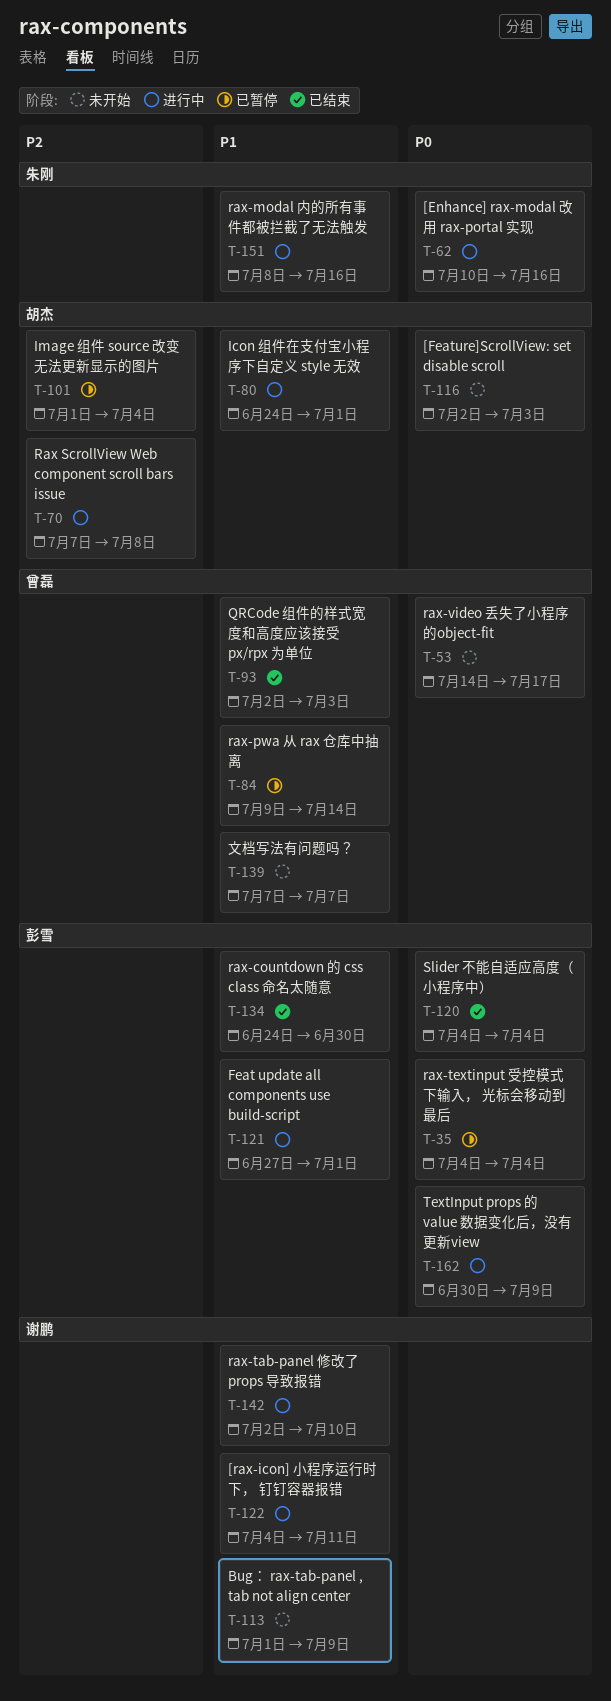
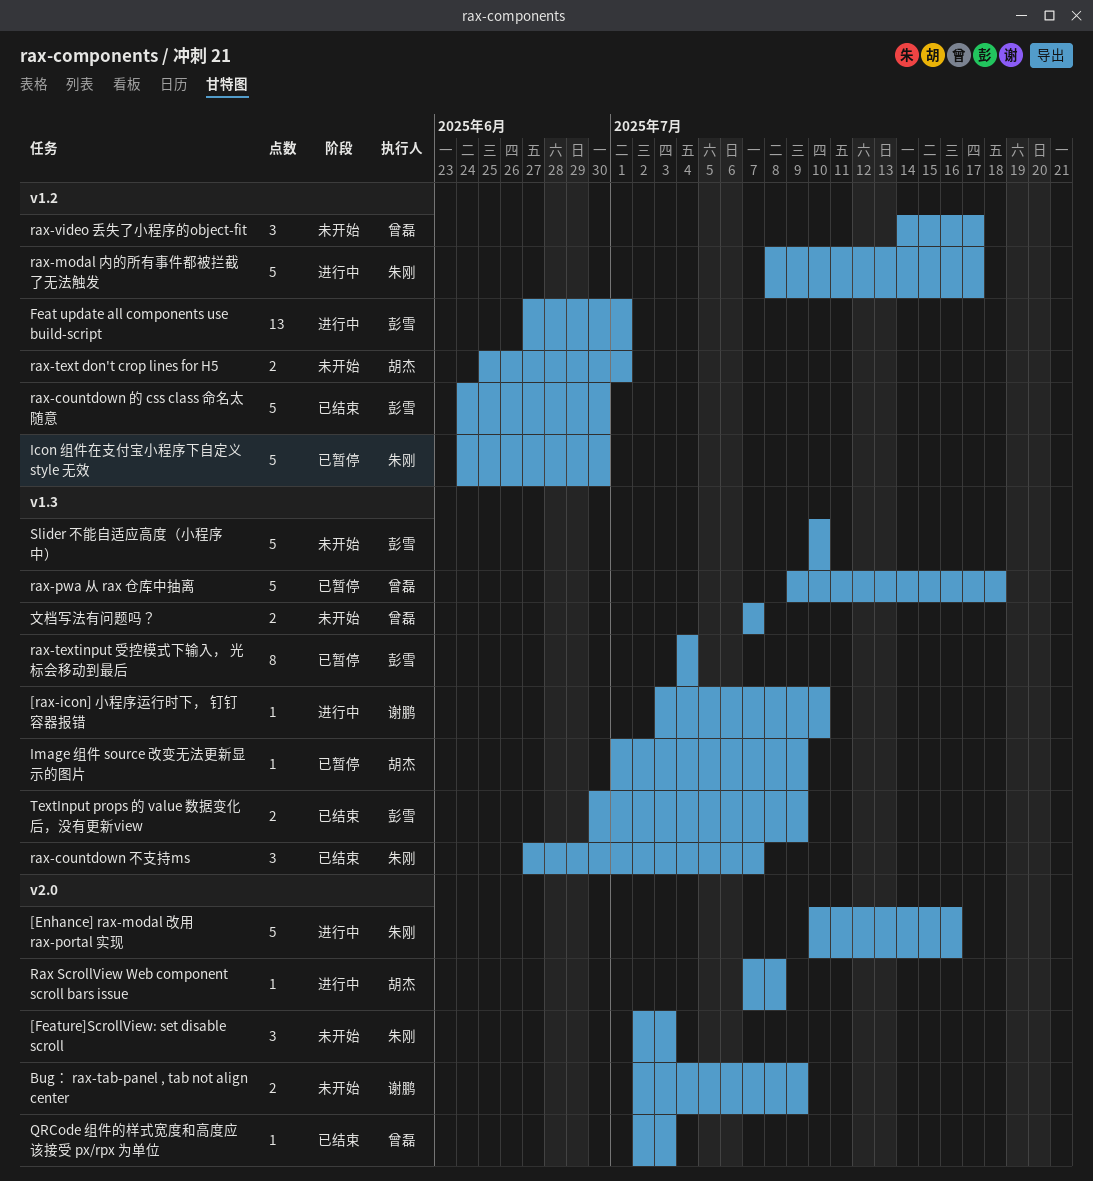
[Feature]ScrollView: set disable scroll, owner: 胡杰 -> 朱刚
[rax-icon] 小程序运行时下， 钉钉容器报错, start: Jul 4 -> Jul 3
[rax-icon] 小程序运行时下， 钉钉容器报错, due: Jul 11 -> Jul 10
Bug： rax-tab-panel , tab not align center, start: Jul 1 -> Jul 2
Icon 组件在支付宝小程序下自定义 style 无效, status: 进行中 -> 已暂停
Icon 组件在支付宝小程序下自定义 style 无效, owner: 胡杰 -> 朱刚
Icon 组件在支付宝小程序下自定义 style 无效, due: Jul 1 -> Jun 30
Image 组件 source 改变无法更新显示的图片, due: Jul 4 -> Jul 9
rax-countdown 不支持ms: none -> present
rax-modal 内的所有事件都被拦截了无法触发, due: Jul 16 -> Jul 17
rax-pwa 从 rax 仓库中抽离, due: Jul 14 -> Jul 18
rax-tab-panel 修改了 props 导致报错: present -> none
rax-text don't crop lines for H5: none -> present
Slider 不能自适应高度（小程序中）, status: 已结束 -> 未开始
Slider 不能自适应高度（小程序中）, start: Jul 4 -> Jul 10
Slider 不能自适应高度（小程序中）, due: Jul 4 -> Jul 10
TextInput props 的 value 数据变化后，没有更新view, status: 进行中 -> 已结束

